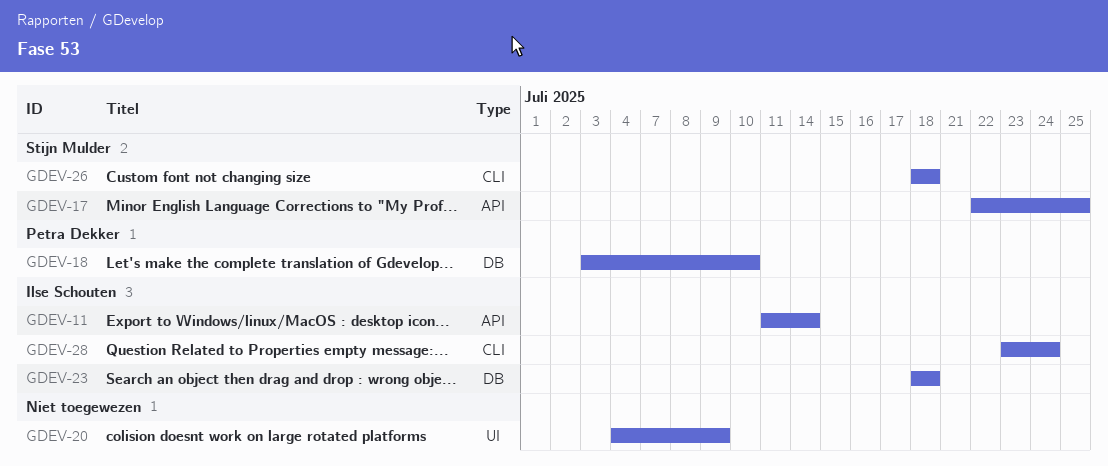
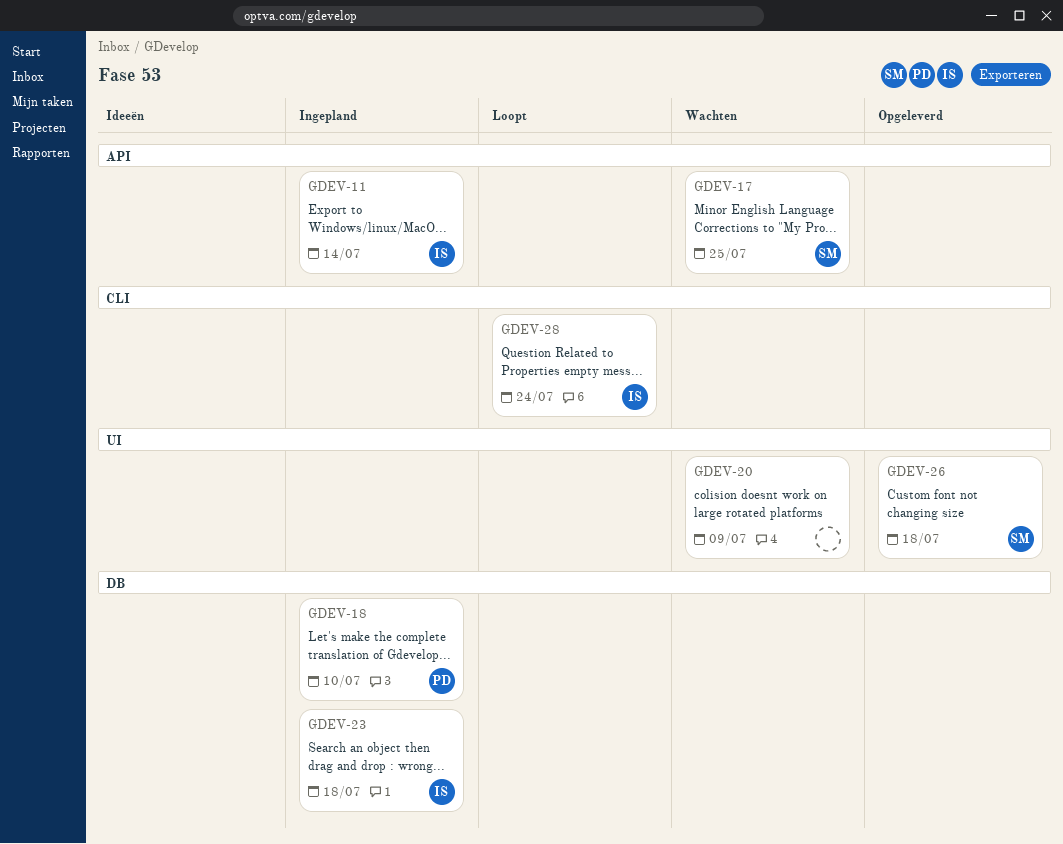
GDEV-26, label: CLI -> UI

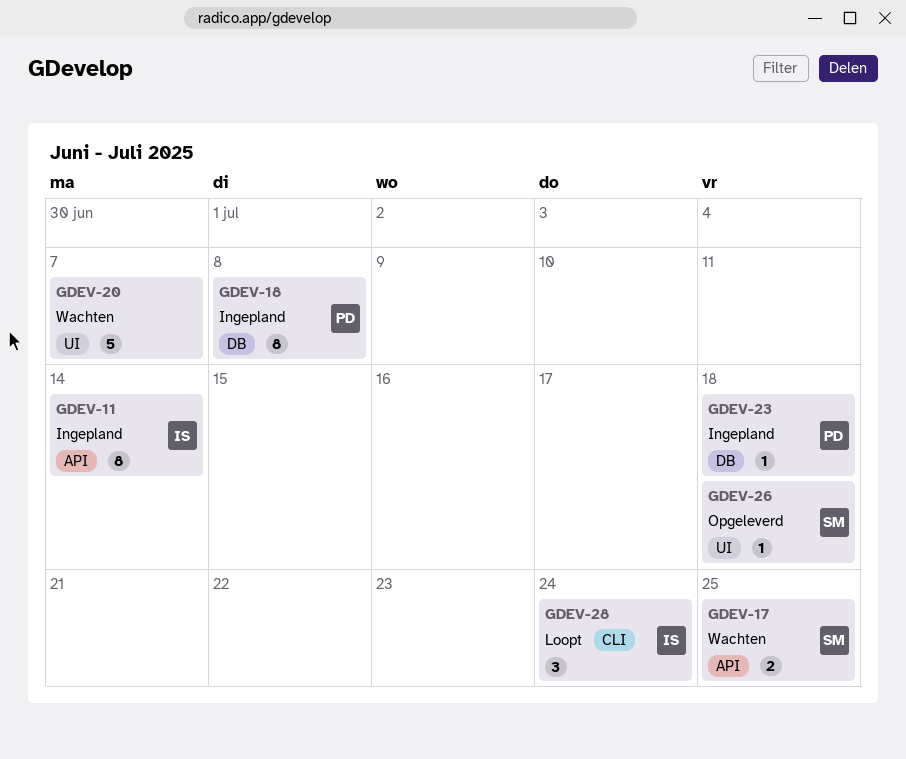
GDEV-18, due: Jul 10 -> Jul 8
GDEV-20, due: Jul 9 -> Jul 7
GDEV-23, owner: IS -> PD

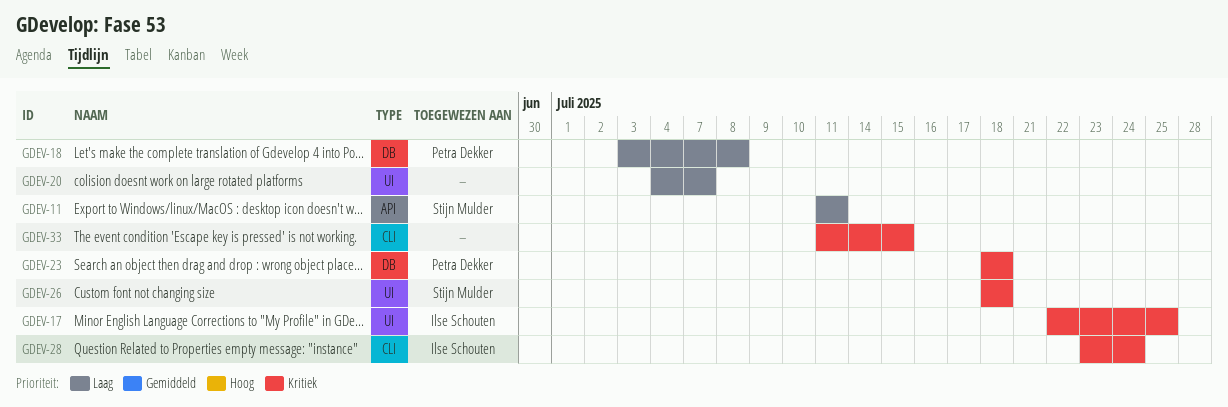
GDEV-11, owner: Ilse Schouten -> Stijn Mulder
GDEV-11, due: Jul 14 -> Jul 11
GDEV-17, owner: Stijn Mulder -> Ilse Schouten
GDEV-17, label: API -> UI
GDEV-33: none -> present

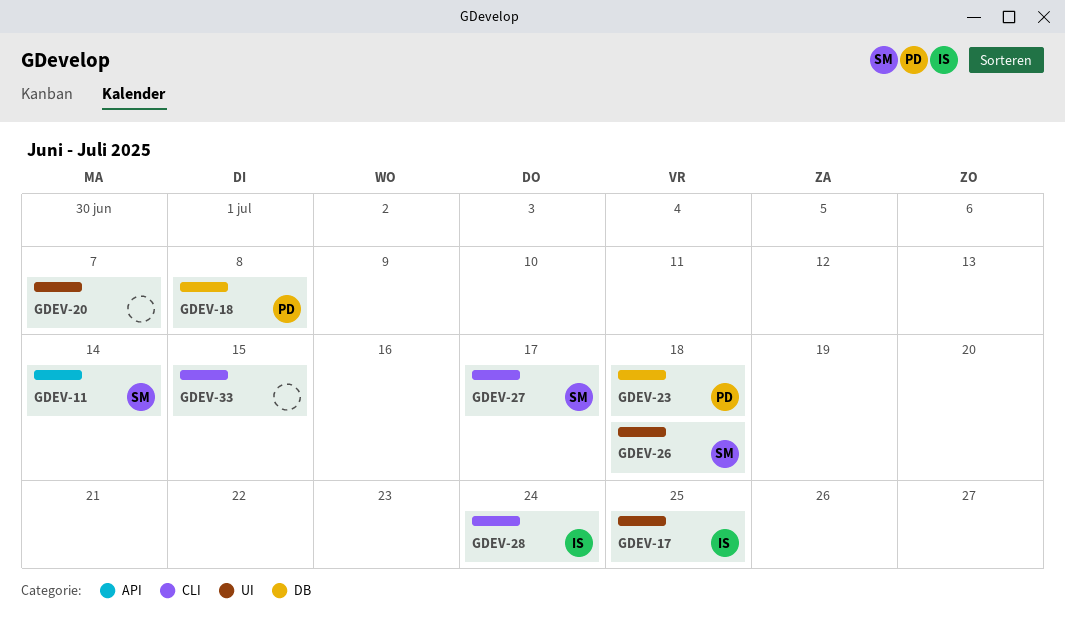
GDEV-11, due: Jul 11 -> Jul 14
GDEV-27: none -> present

